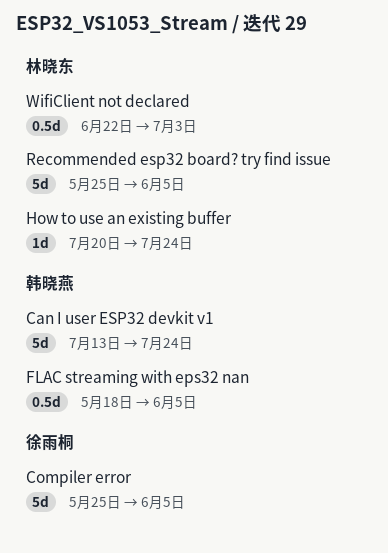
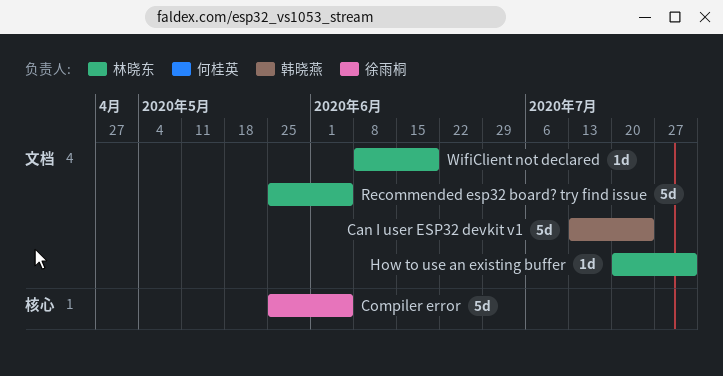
FLAC streaming with eps32 nan: present -> none
How to use an existing buffer, due: Jul 24 -> Jul 31
WifiClient not declared, estimate: 0.5d -> 1d
WifiClient not declared, start: Jun 22 -> Jun 8
WifiClient not declared, due: Jul 3 -> Jun 19

